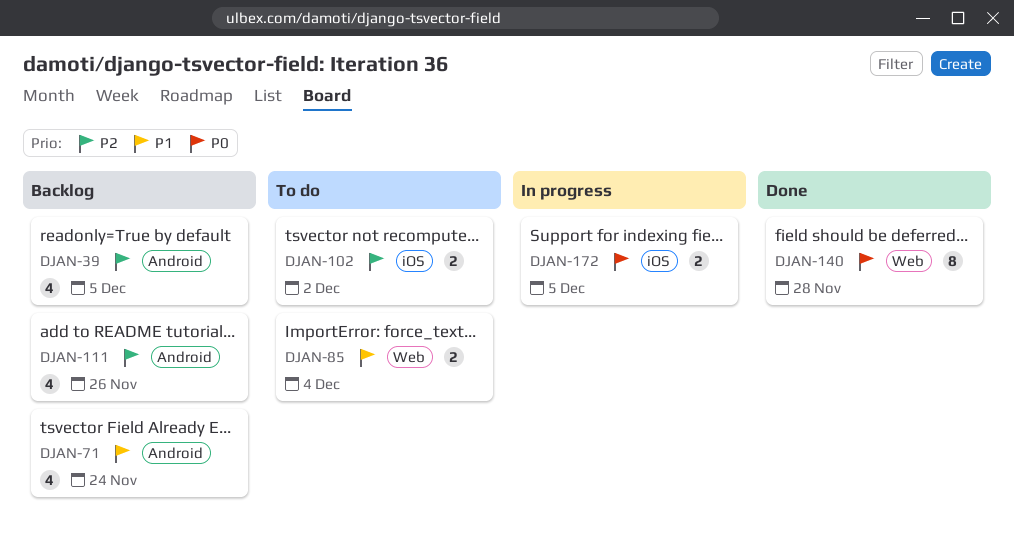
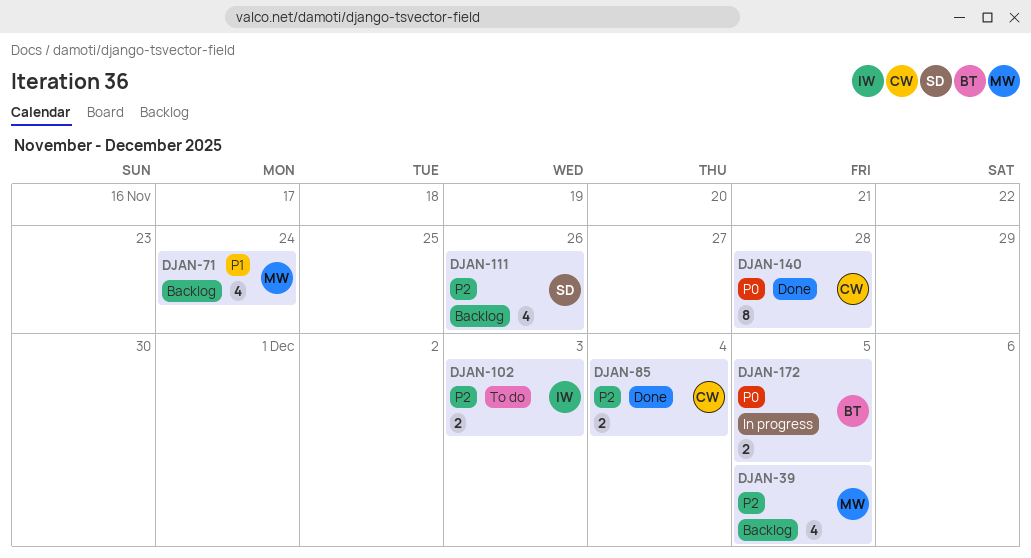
DJAN-85, status: To do -> Done
DJAN-85, priority: P1 -> P2
DJAN-102, due: Dec 2 -> Dec 3

